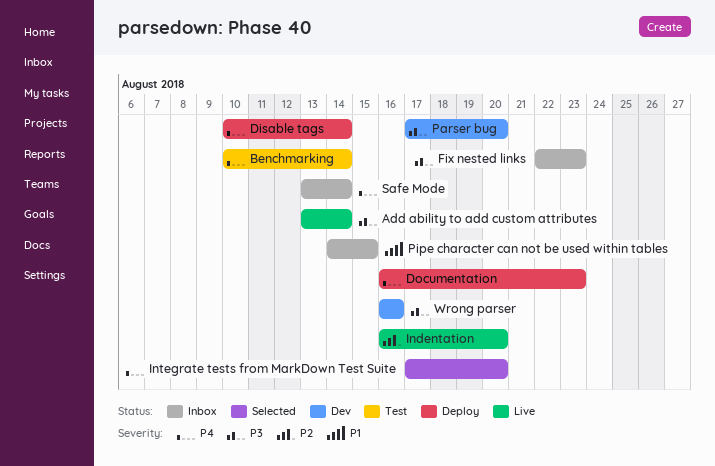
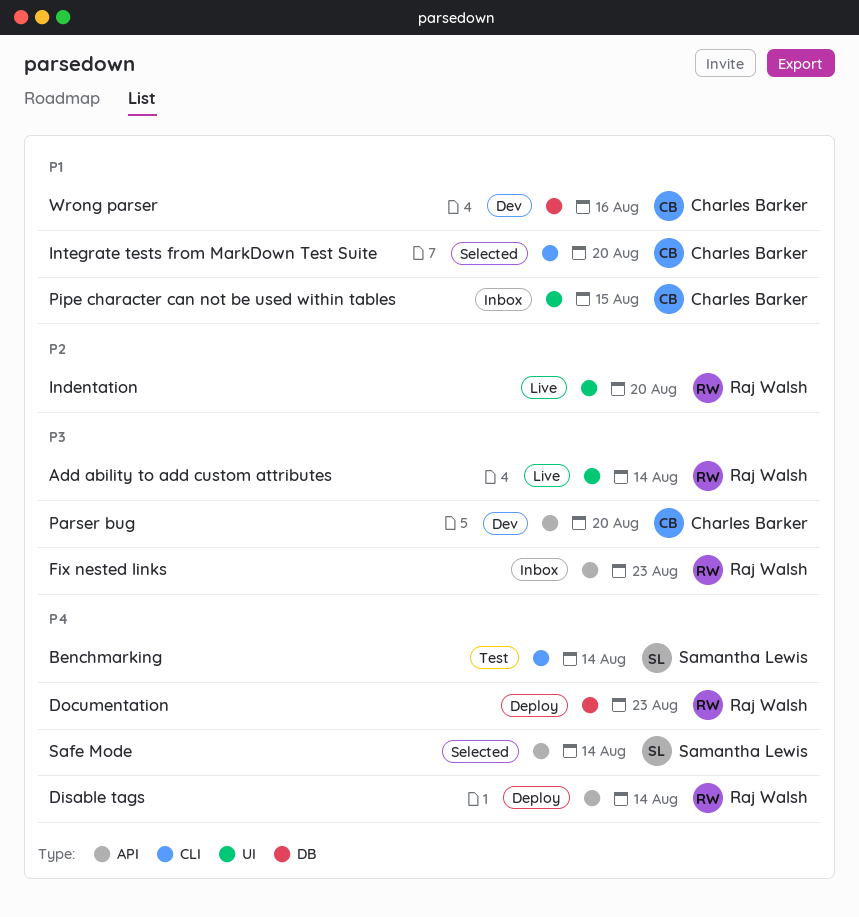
Integrate tests from MarkDown Test Suite, priority: P4 -> P1
Safe Mode, status: Inbox -> Selected
Wrong parser, priority: P3 -> P1

